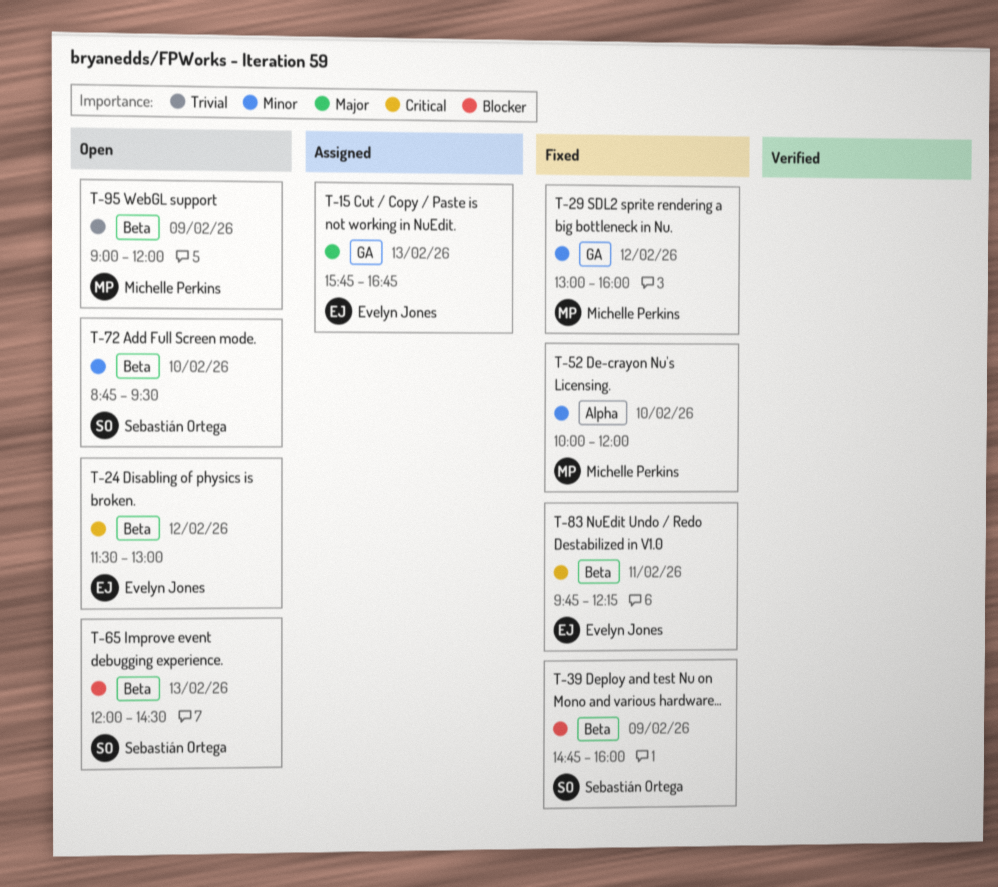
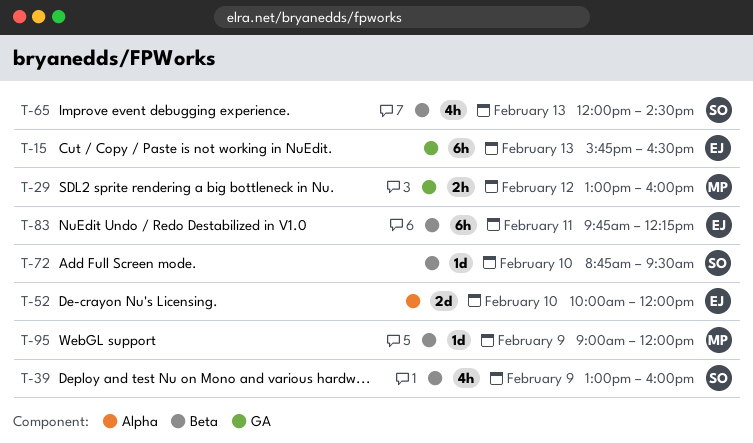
T-15, ends: 16:45 -> 16:30
T-24: present -> none
T-39, begins: 14:45 -> 13:00
T-52, owner: Michelle Perkins -> Evelyn Jones

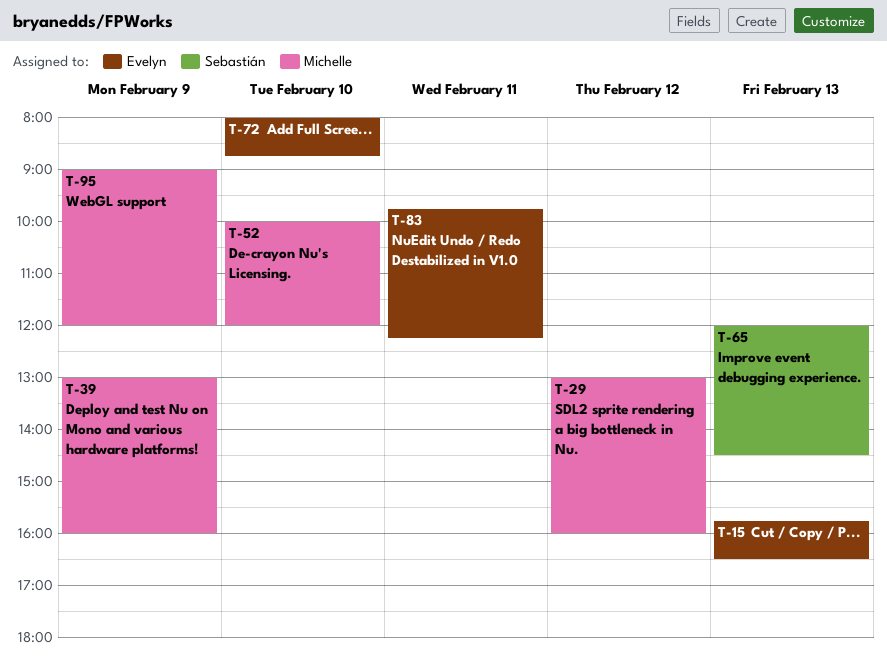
T-39, owner: Sebastián -> Michelle
T-52, owner: Evelyn -> Michelle
T-72, owner: Sebastián -> Evelyn
T-72, begins: 08:45 -> 08:00
T-72, ends: 09:30 -> 08:45

